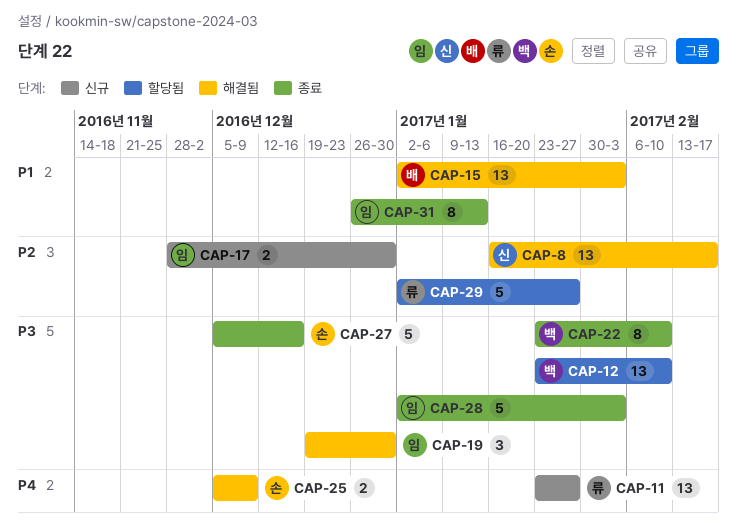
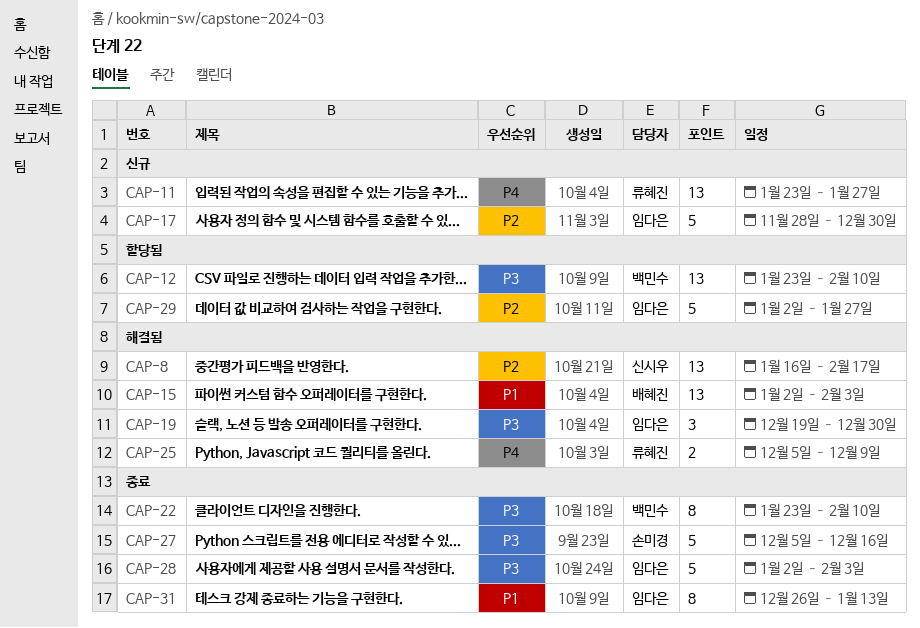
CAP-17, estimate: 2 -> 5
CAP-25, owner: 손미경 -> 류혜진
CAP-29, owner: 류혜진 -> 임다은

